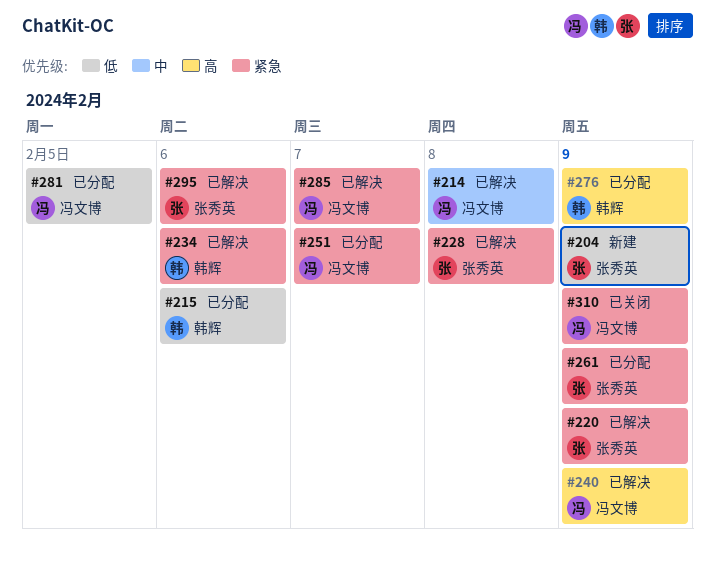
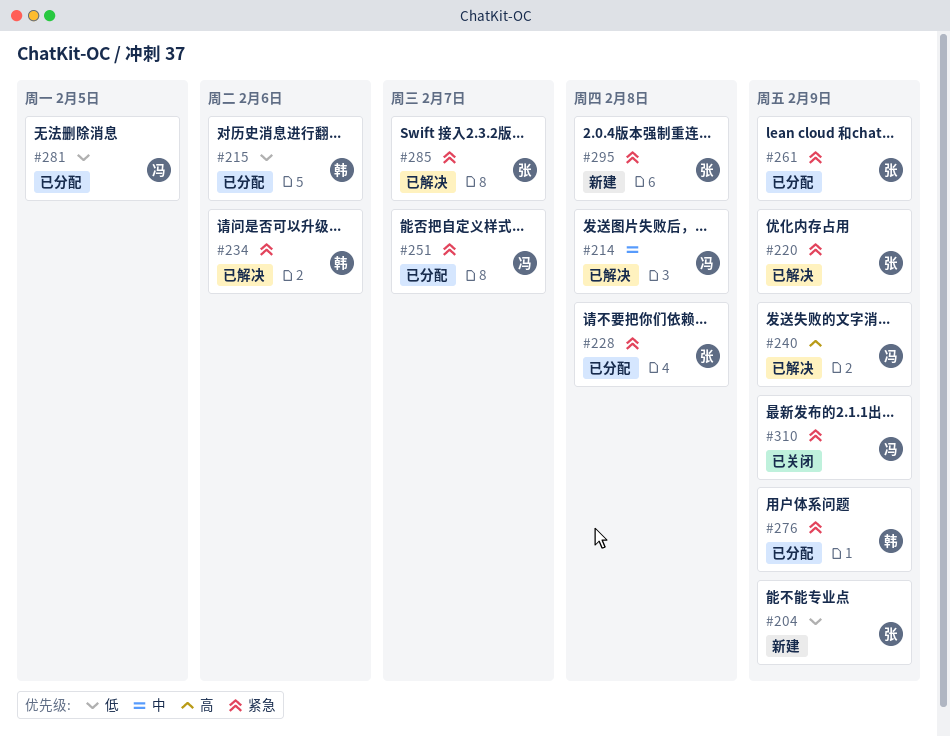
#228, status: 已解决 -> 已分配
#276, priority: 高 -> 紧急
#285, owner: 冯文博 -> 张秀英
#295, status: 已解决 -> 新建
#295, due: Feb 6 -> Feb 8

